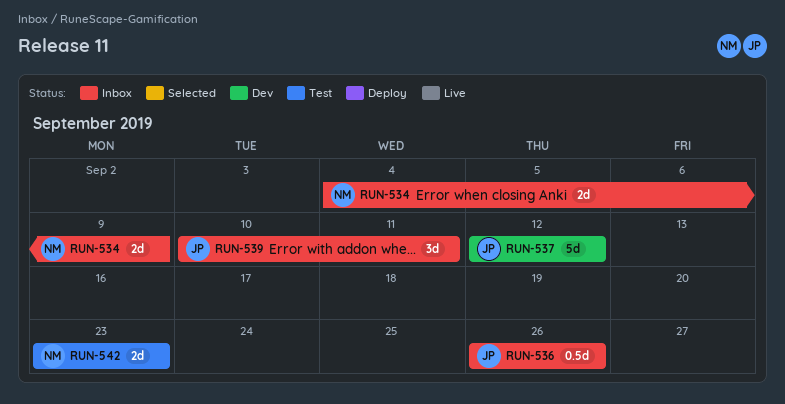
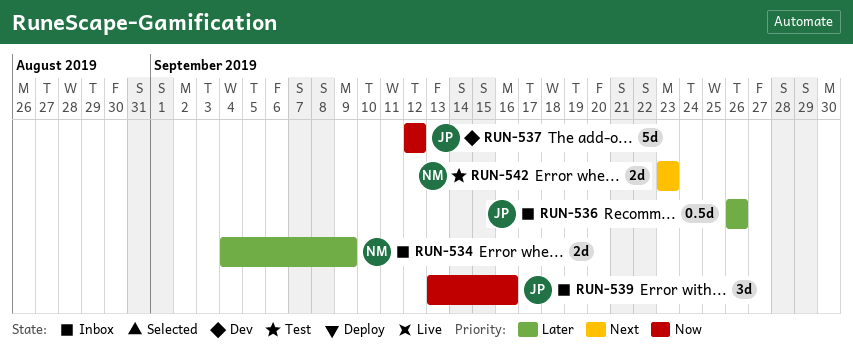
RUN-539, start: Sep 10 -> Sep 13
RUN-539, due: Sep 11 -> Sep 16

